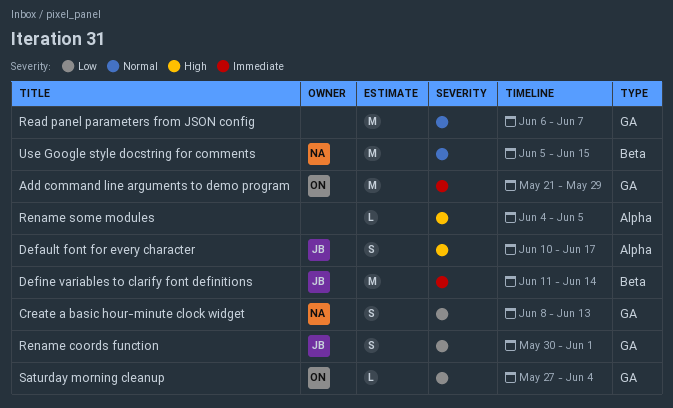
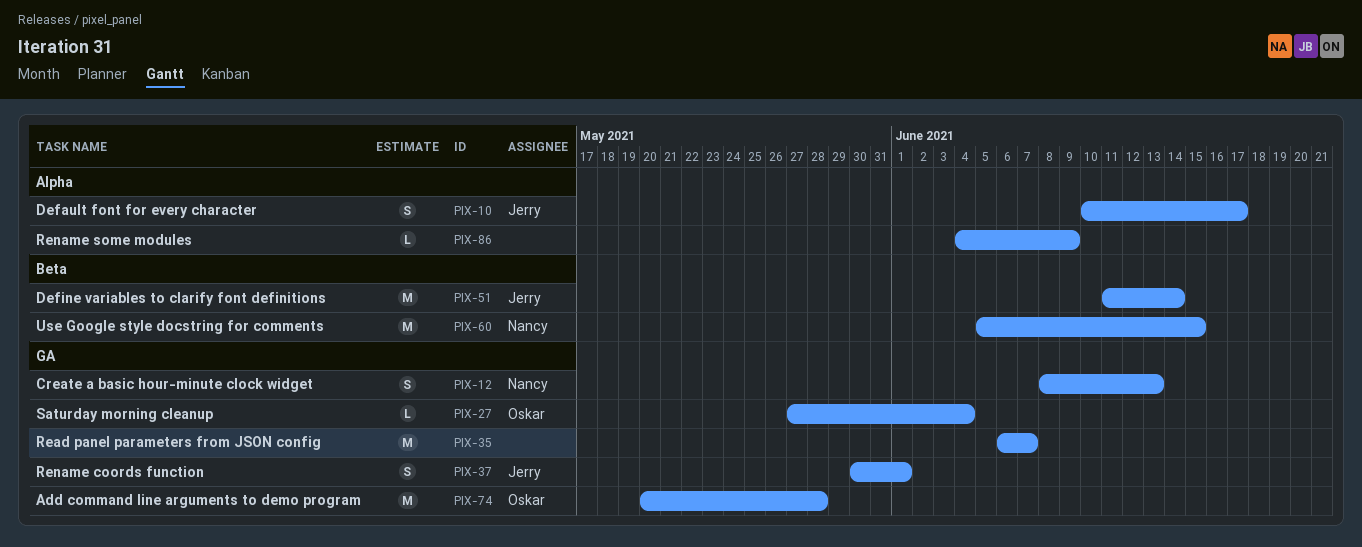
Add command line arguments to demo program, start: May 21 -> May 20
Add command line arguments to demo program, due: May 29 -> May 28
Rename some modules, due: Jun 5 -> Jun 9

